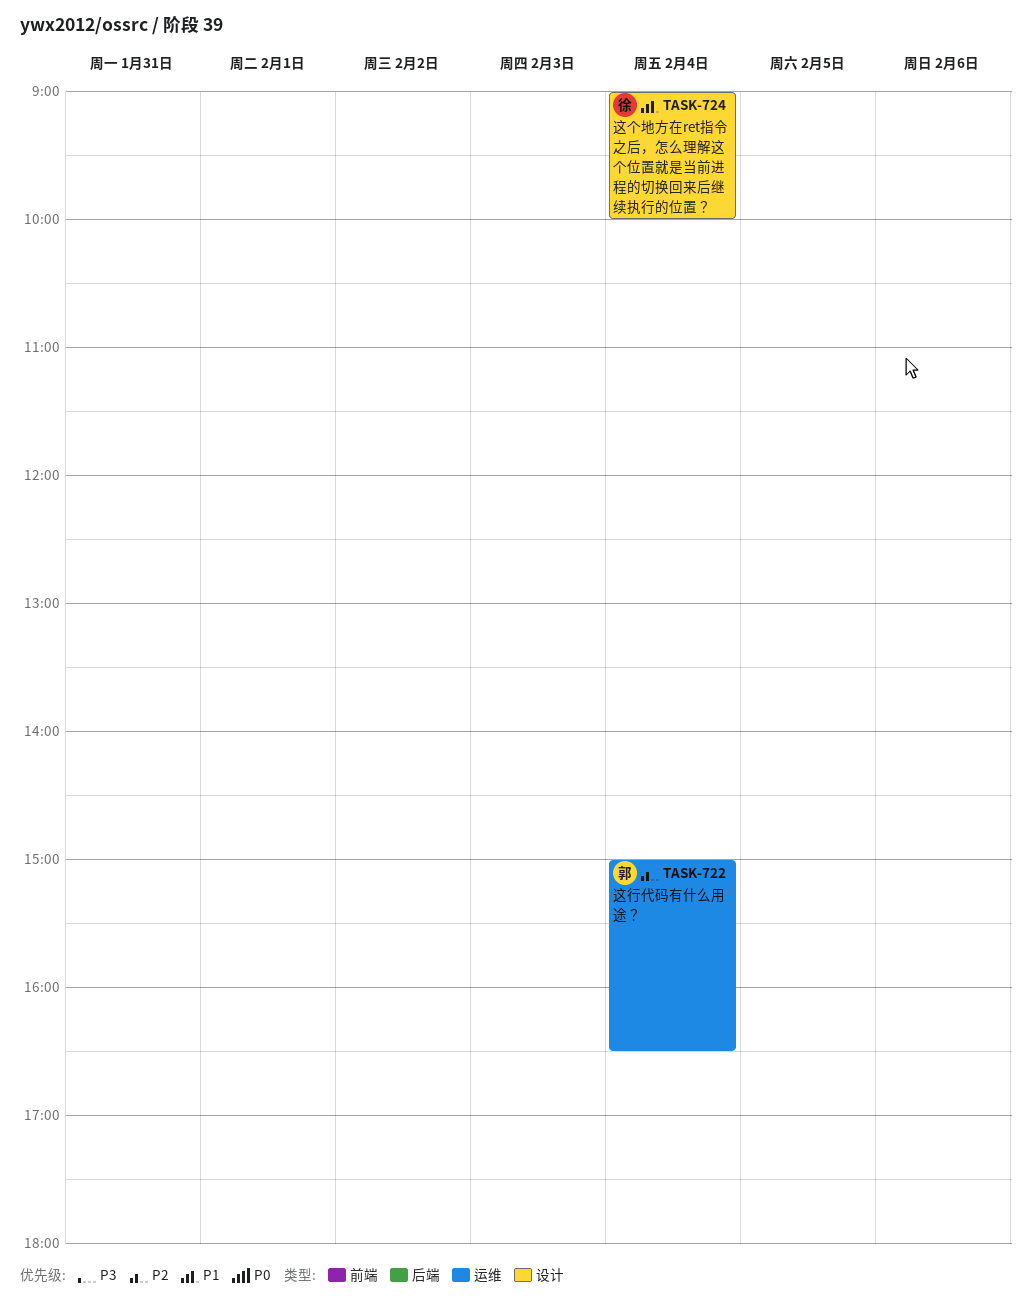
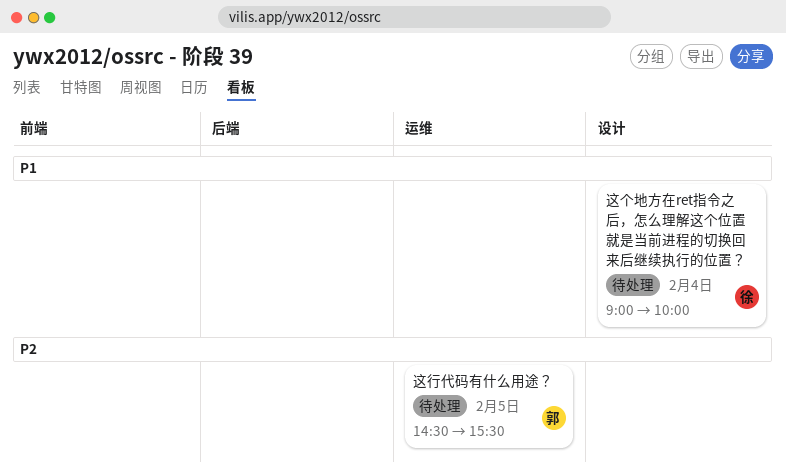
这行代码有什么用途？, day: Feb 4 -> Feb 5
这行代码有什么用途？, begins: 15:00 -> 14:30
这行代码有什么用途？, ends: 16:30 -> 15:30

